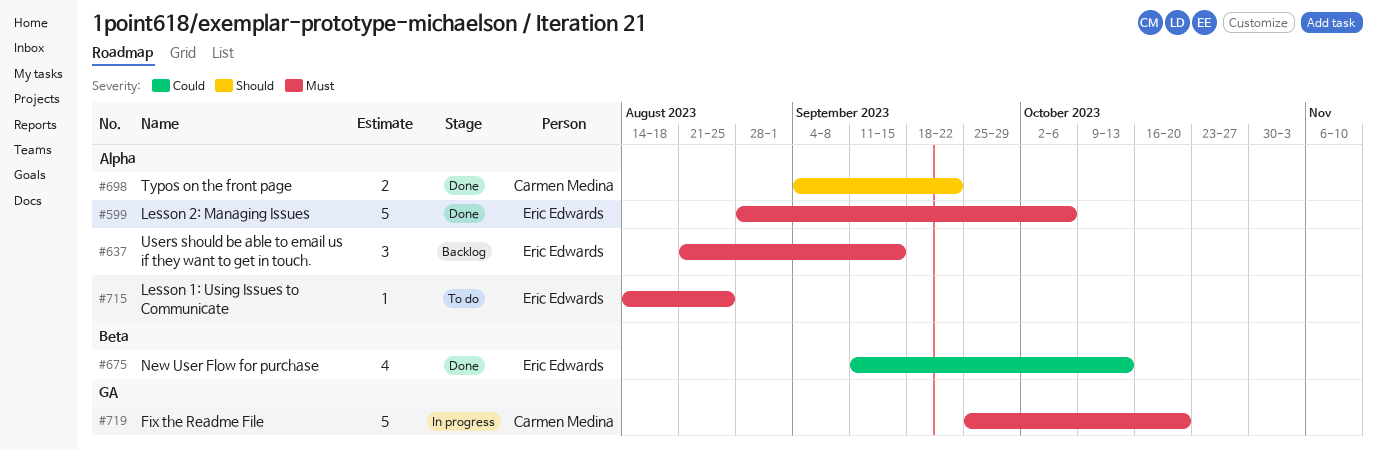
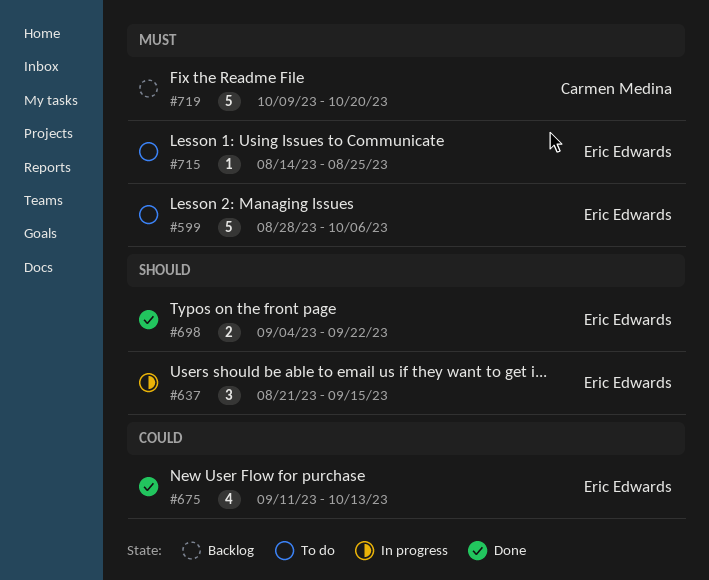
#599, status: Done -> To do
#637, status: Backlog -> In progress
#637, priority: Must -> Should
#698, owner: Carmen Medina -> Eric Edwards
#719, status: In progress -> Backlog
#719, start: Sep 25 -> Oct 9

